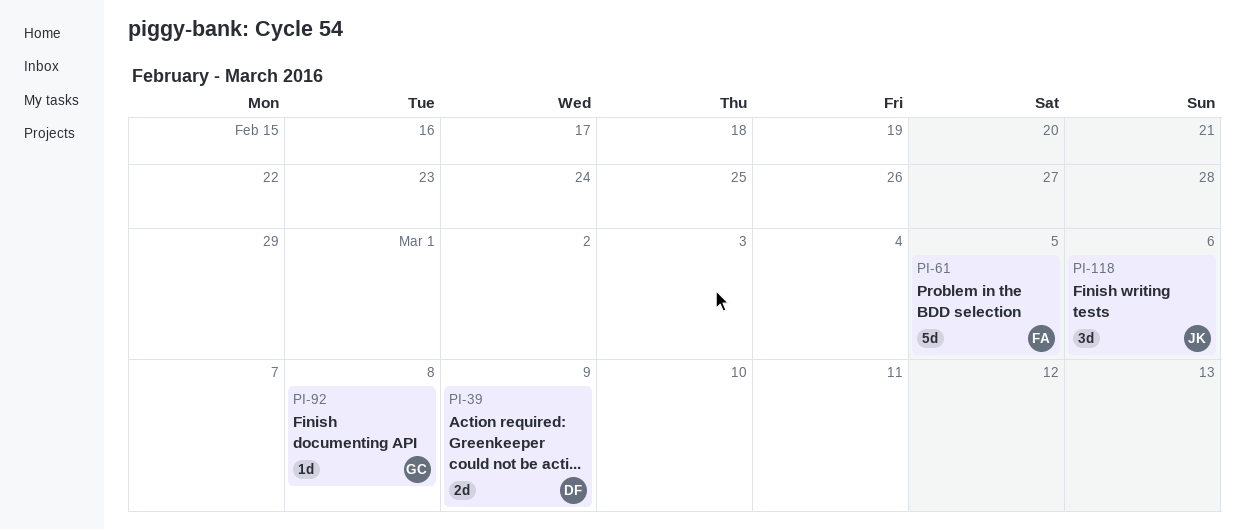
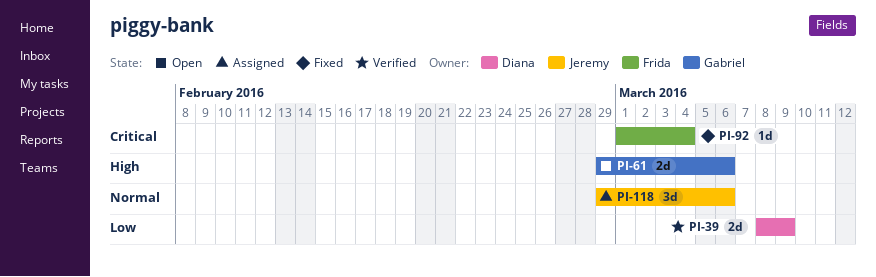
PI-61, owner: Frida -> Gabriel
PI-61, estimate: 5d -> 2d
PI-61, due: Mar 5 -> Mar 6
PI-92, owner: Gabriel -> Frida
PI-92, due: Mar 8 -> Mar 4

